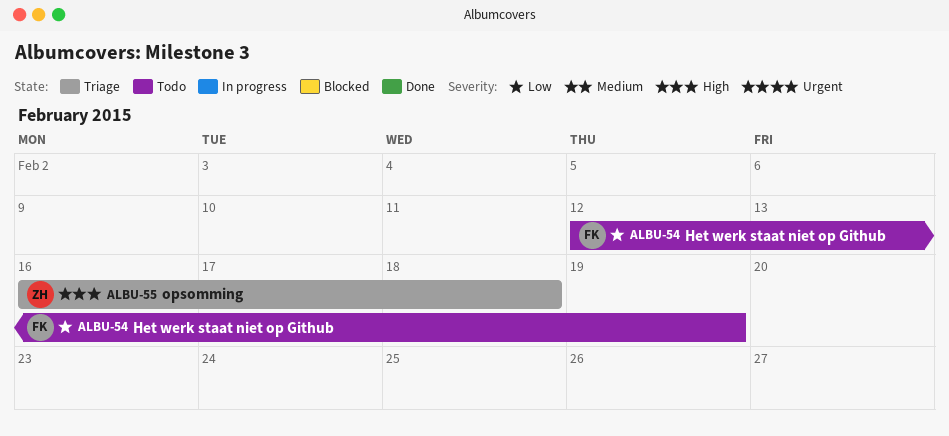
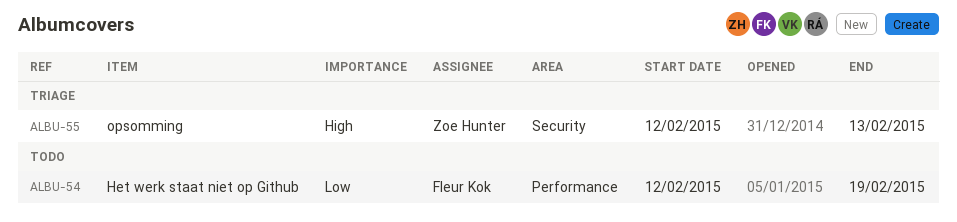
ALBU-55, start: Feb 16 -> Feb 12
ALBU-55, due: Feb 18 -> Feb 13

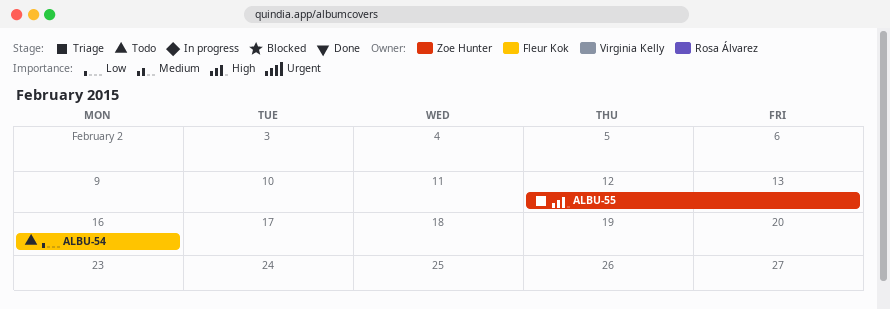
ALBU-54, start: Feb 12 -> Feb 16
ALBU-54, due: Feb 19 -> Feb 16

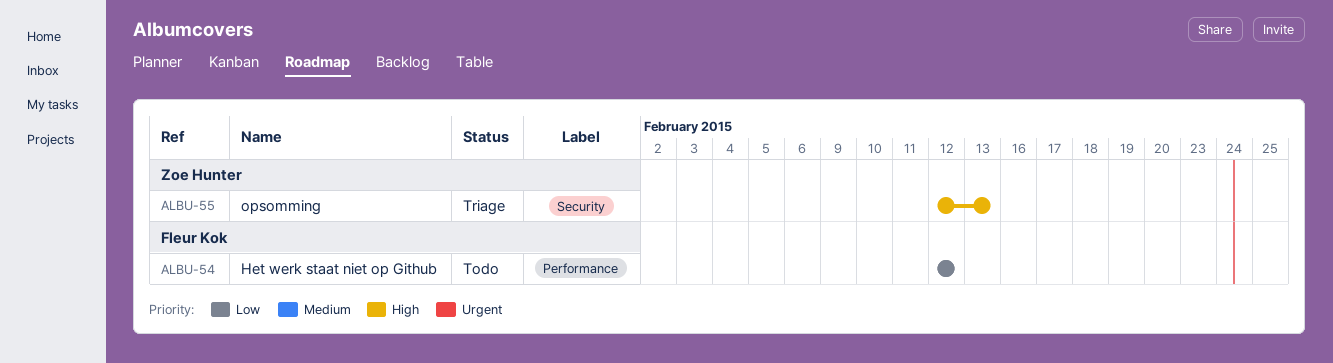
ALBU-54, start: Feb 16 -> Feb 12
ALBU-54, due: Feb 16 -> Feb 12

